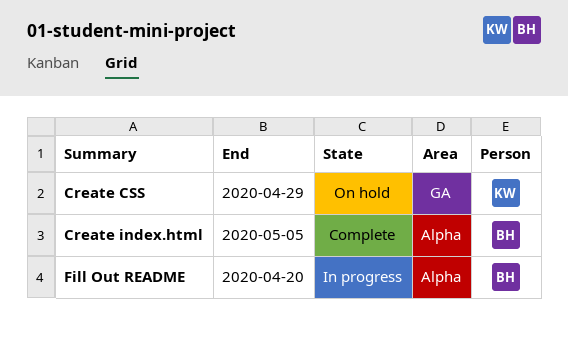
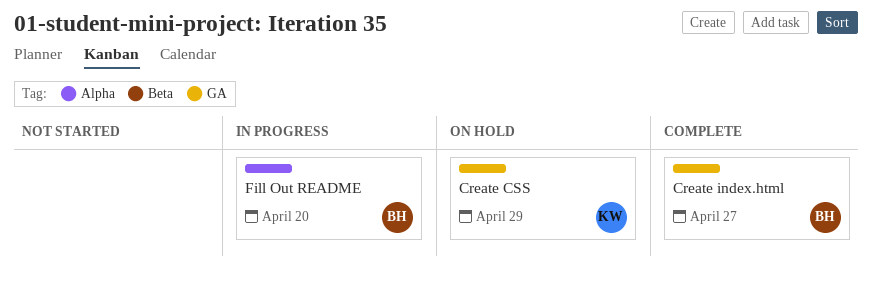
Create index.html, label: Alpha -> GA
Create index.html, due: May 5 -> Apr 27

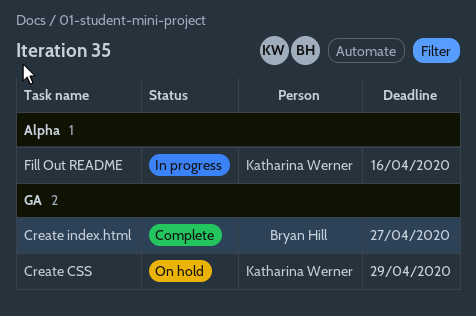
Fill Out README, owner: Bryan Hill -> Katharina Werner
Fill Out README, due: Apr 20 -> Apr 16

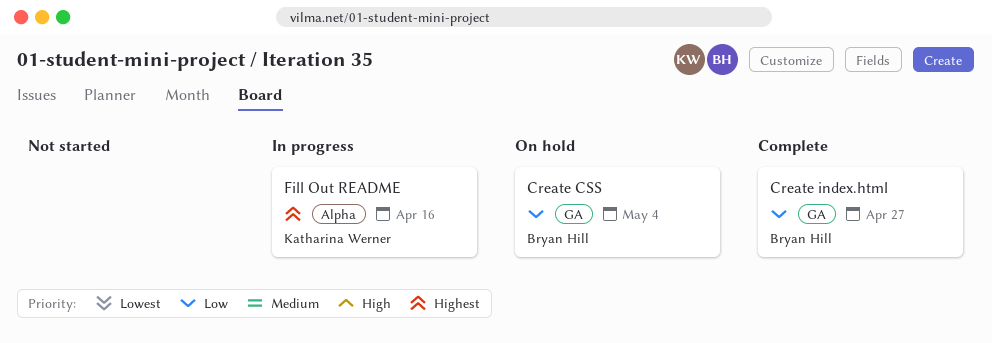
Create CSS, owner: Katharina Werner -> Bryan Hill
Create CSS, due: Apr 29 -> May 4

